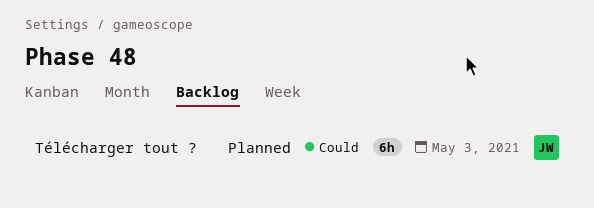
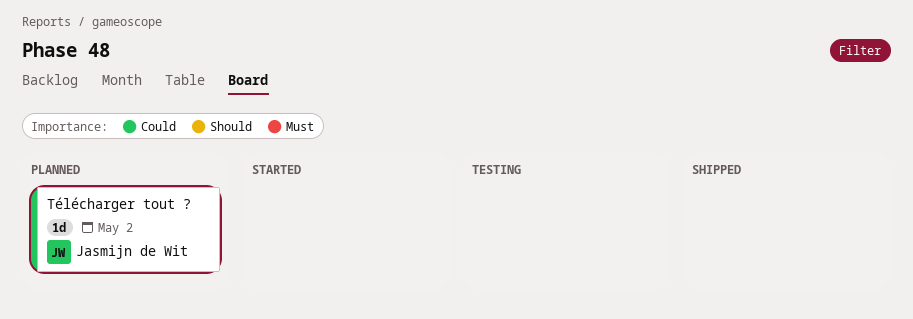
Télécharger tout ?, estimate: 6h -> 1d
Télécharger tout ?, due: May 3 -> May 2

